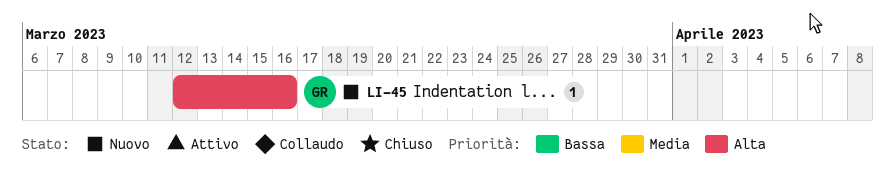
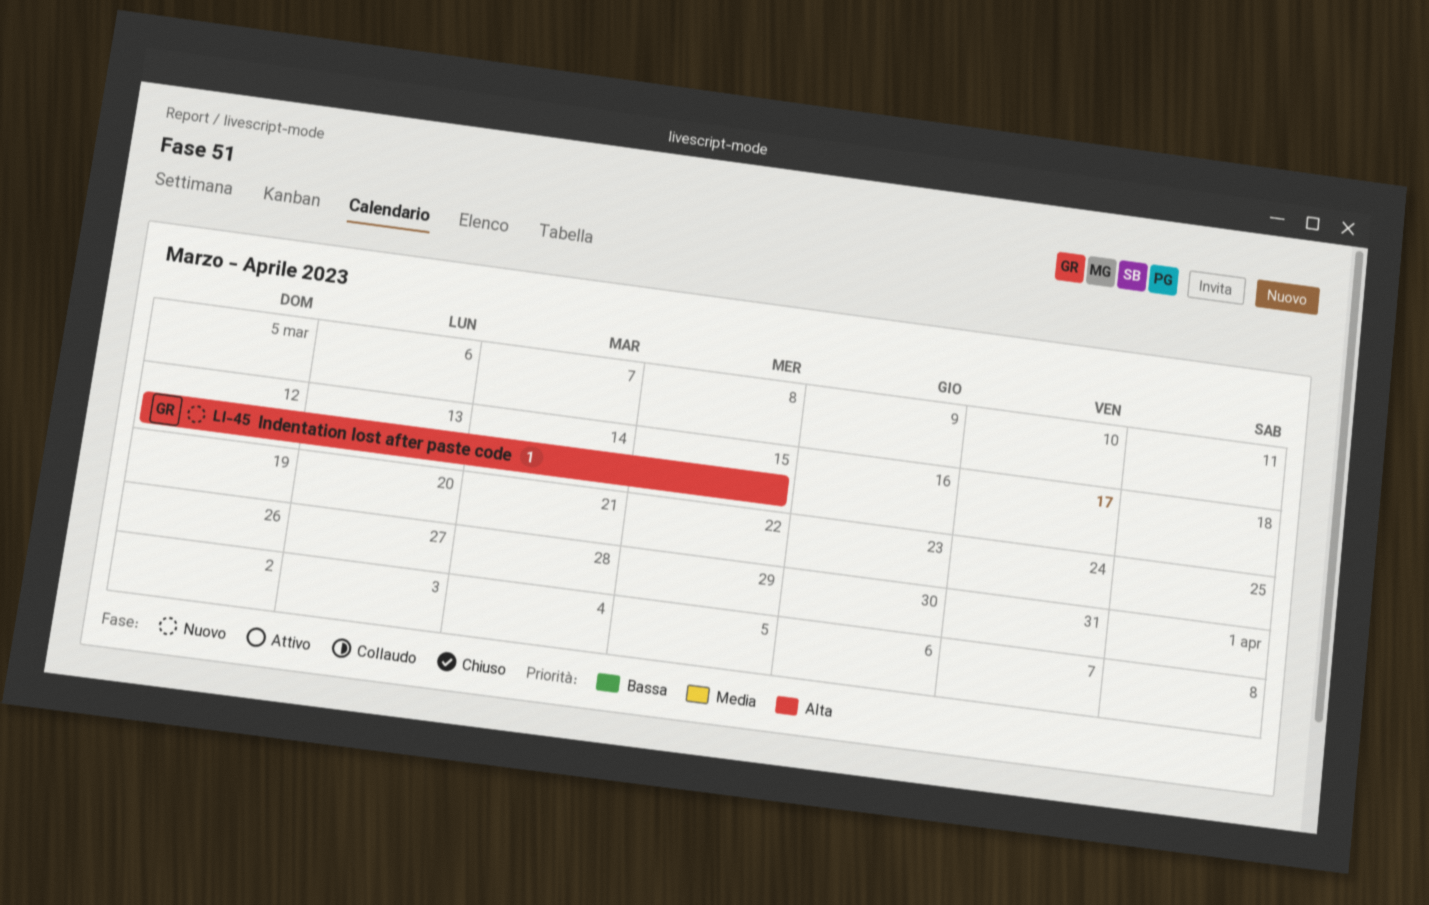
LI-45, due: Mar 16 -> Mar 15

